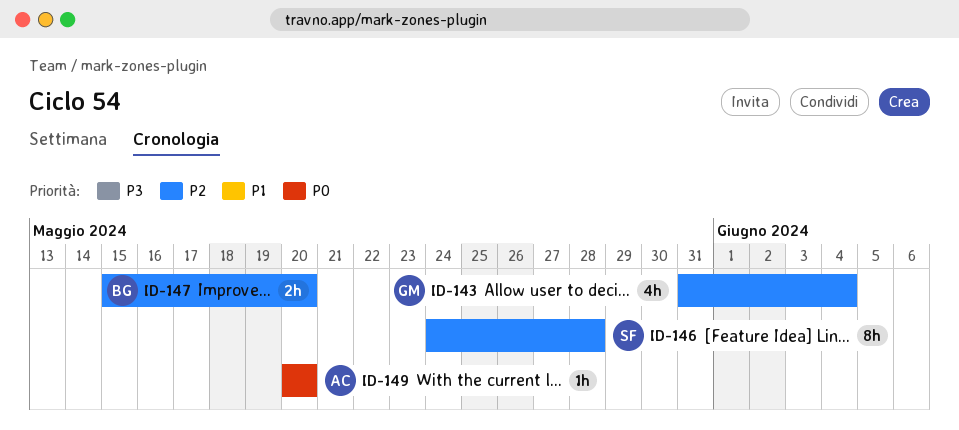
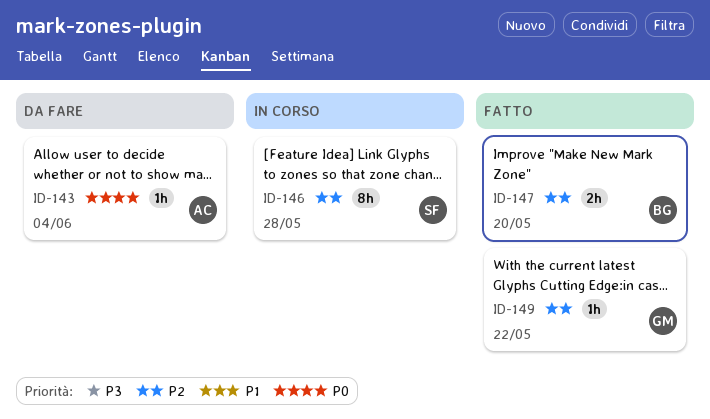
ID-143, owner: GM -> AC
ID-143, priority: P2 -> P0
ID-143, estimate: 4h -> 1h
ID-149, owner: AC -> GM
ID-149, priority: P0 -> P2
ID-149, due: May 20 -> May 22

